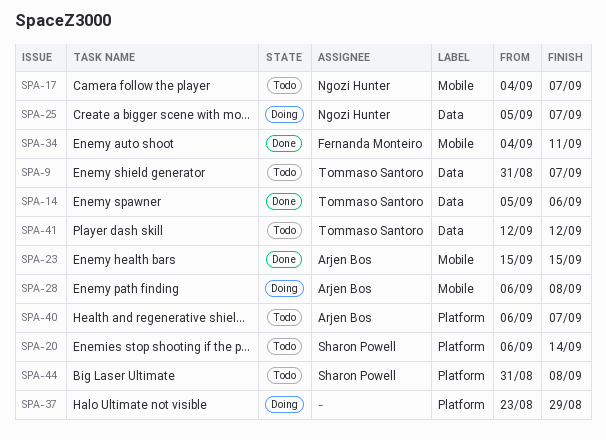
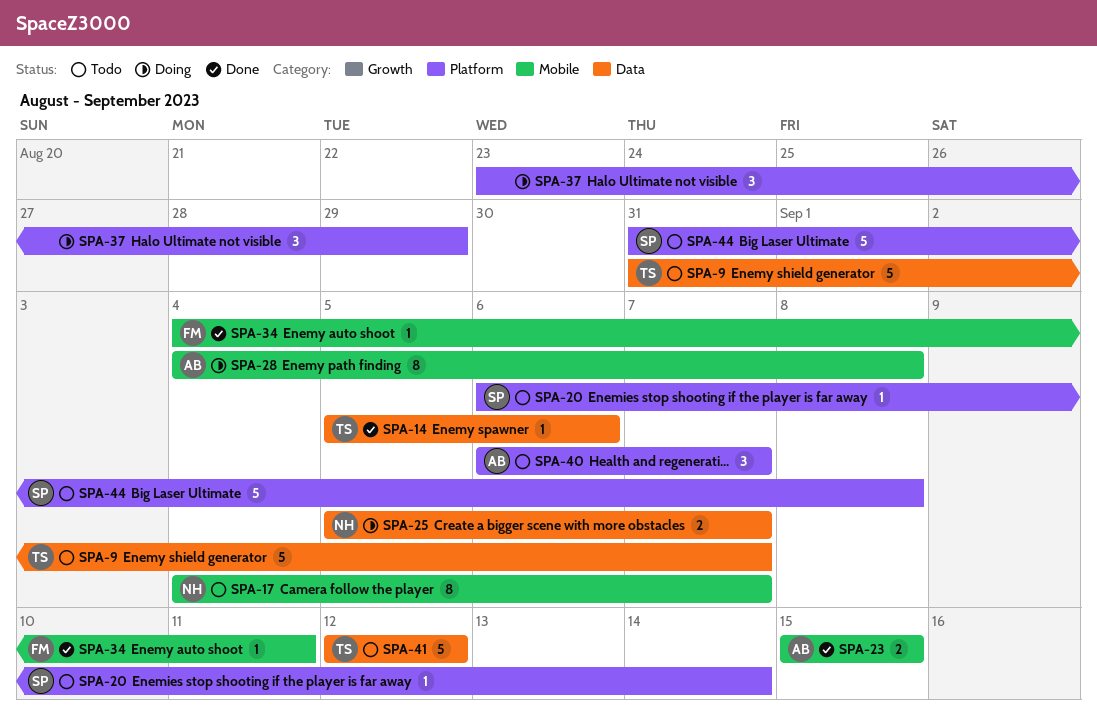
SPA-28, start: Sep 6 -> Sep 4

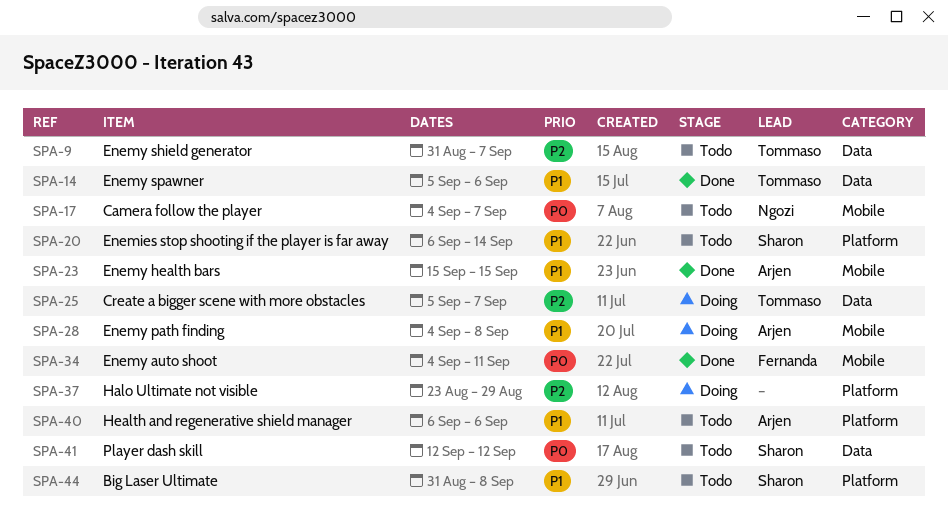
SPA-25, owner: Ngozi -> Tommaso
SPA-40, due: Sep 7 -> Sep 6
SPA-41, owner: Tommaso -> Sharon

